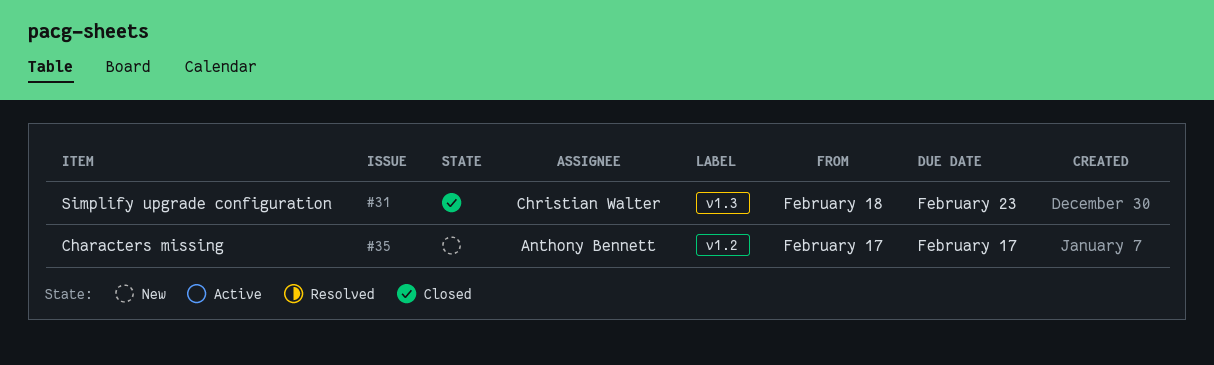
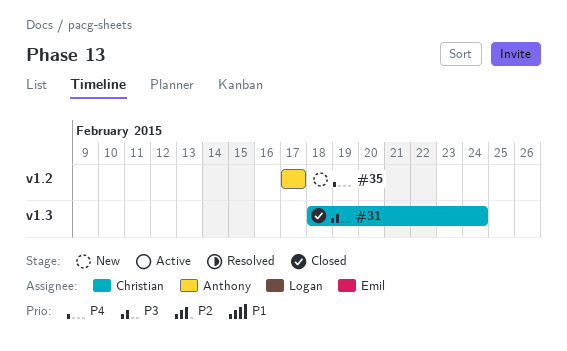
#31, due: Feb 23 -> Feb 24

